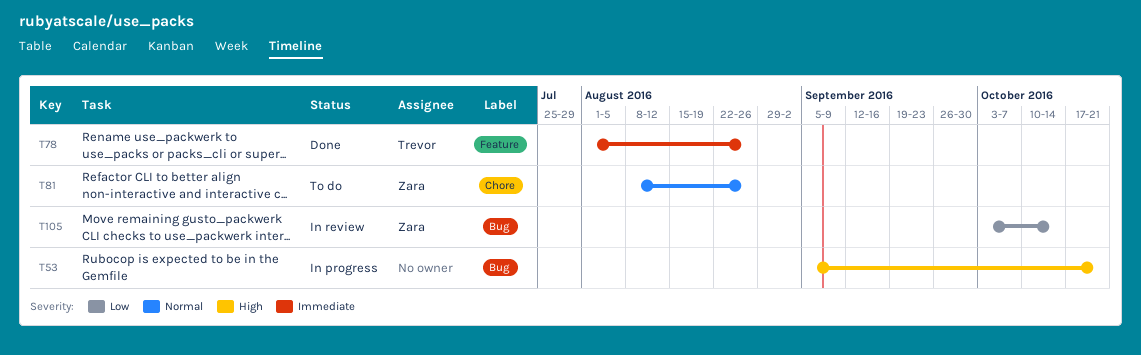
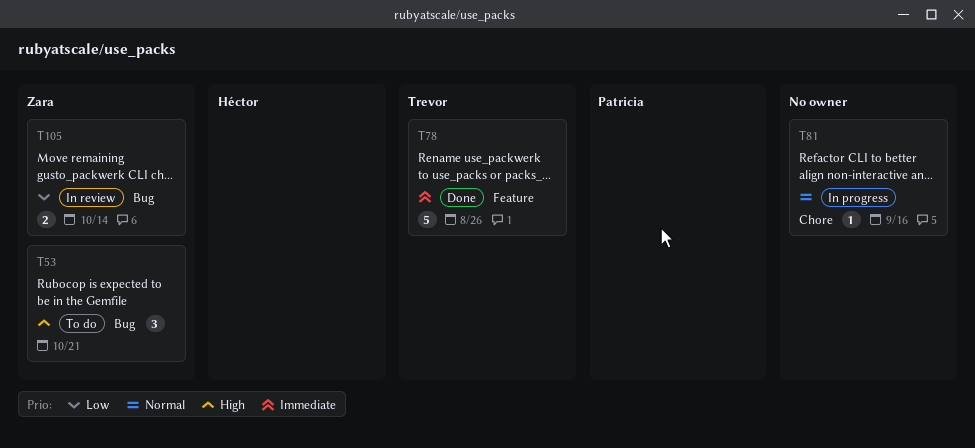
T53, status: In progress -> To do
T53, owner: none -> Zara
T81, status: To do -> In progress
T81, owner: Zara -> none
T81, due: Aug 26 -> Sep 16

